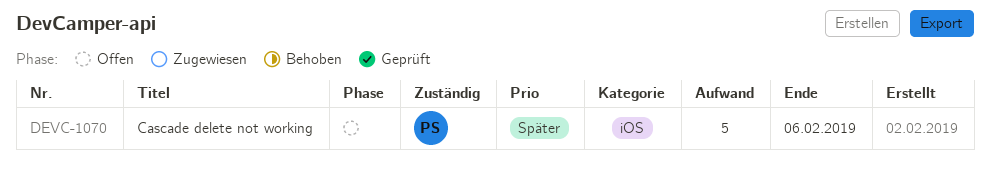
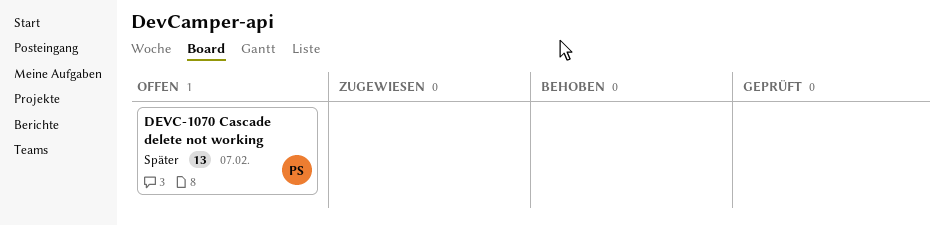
DEVC-1070, estimate: 5 -> 13
DEVC-1070, due: Feb 6 -> Feb 7

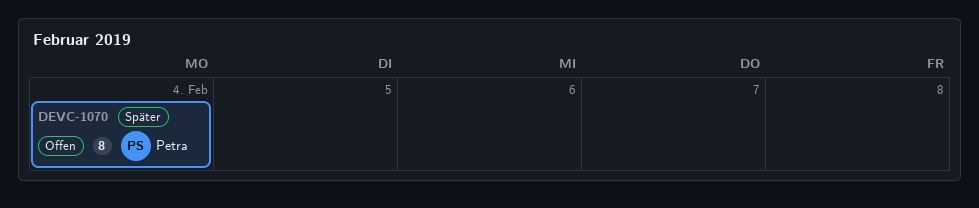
DEVC-1070, estimate: 13 -> 8
DEVC-1070, due: Feb 7 -> Feb 4

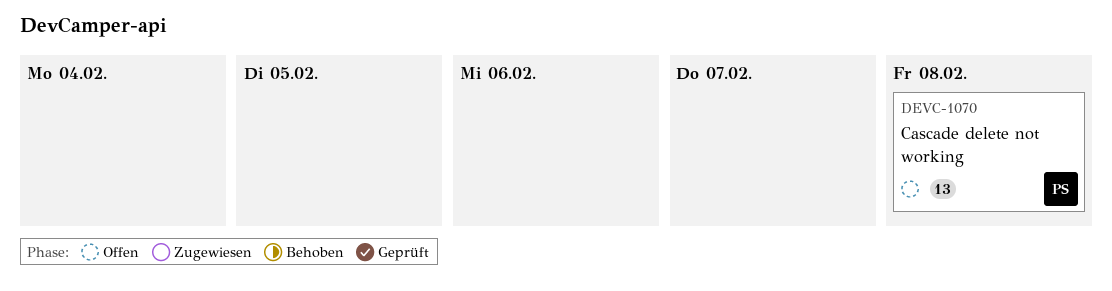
DEVC-1070, estimate: 8 -> 13
DEVC-1070, due: Feb 4 -> Feb 8

